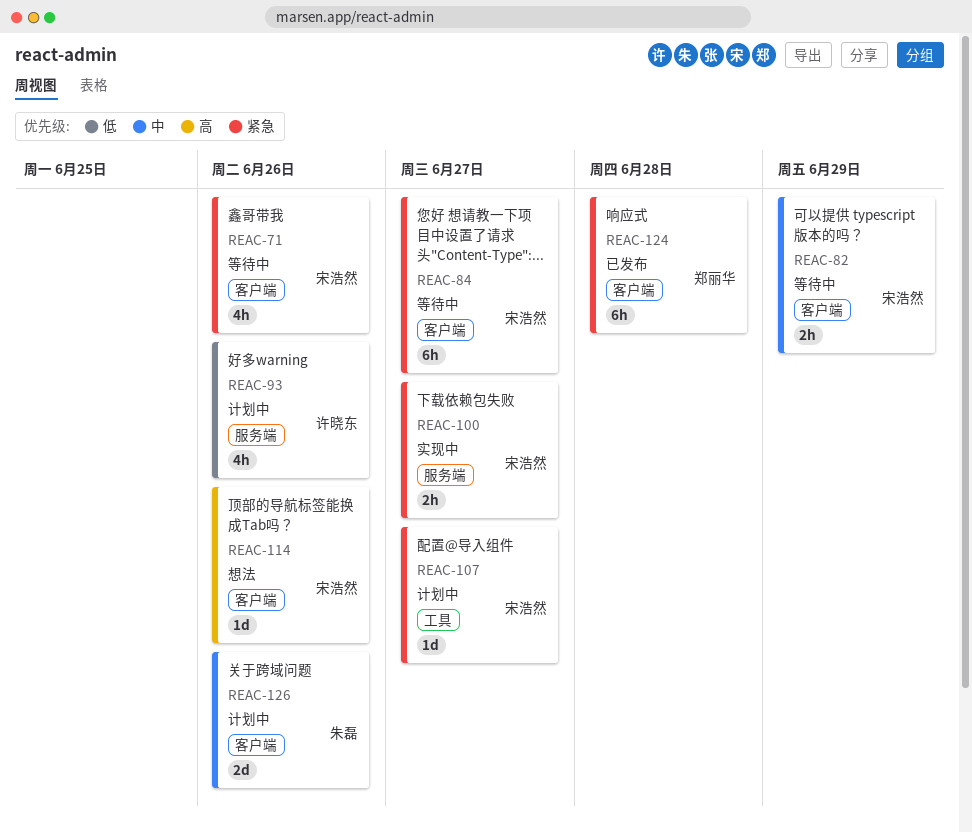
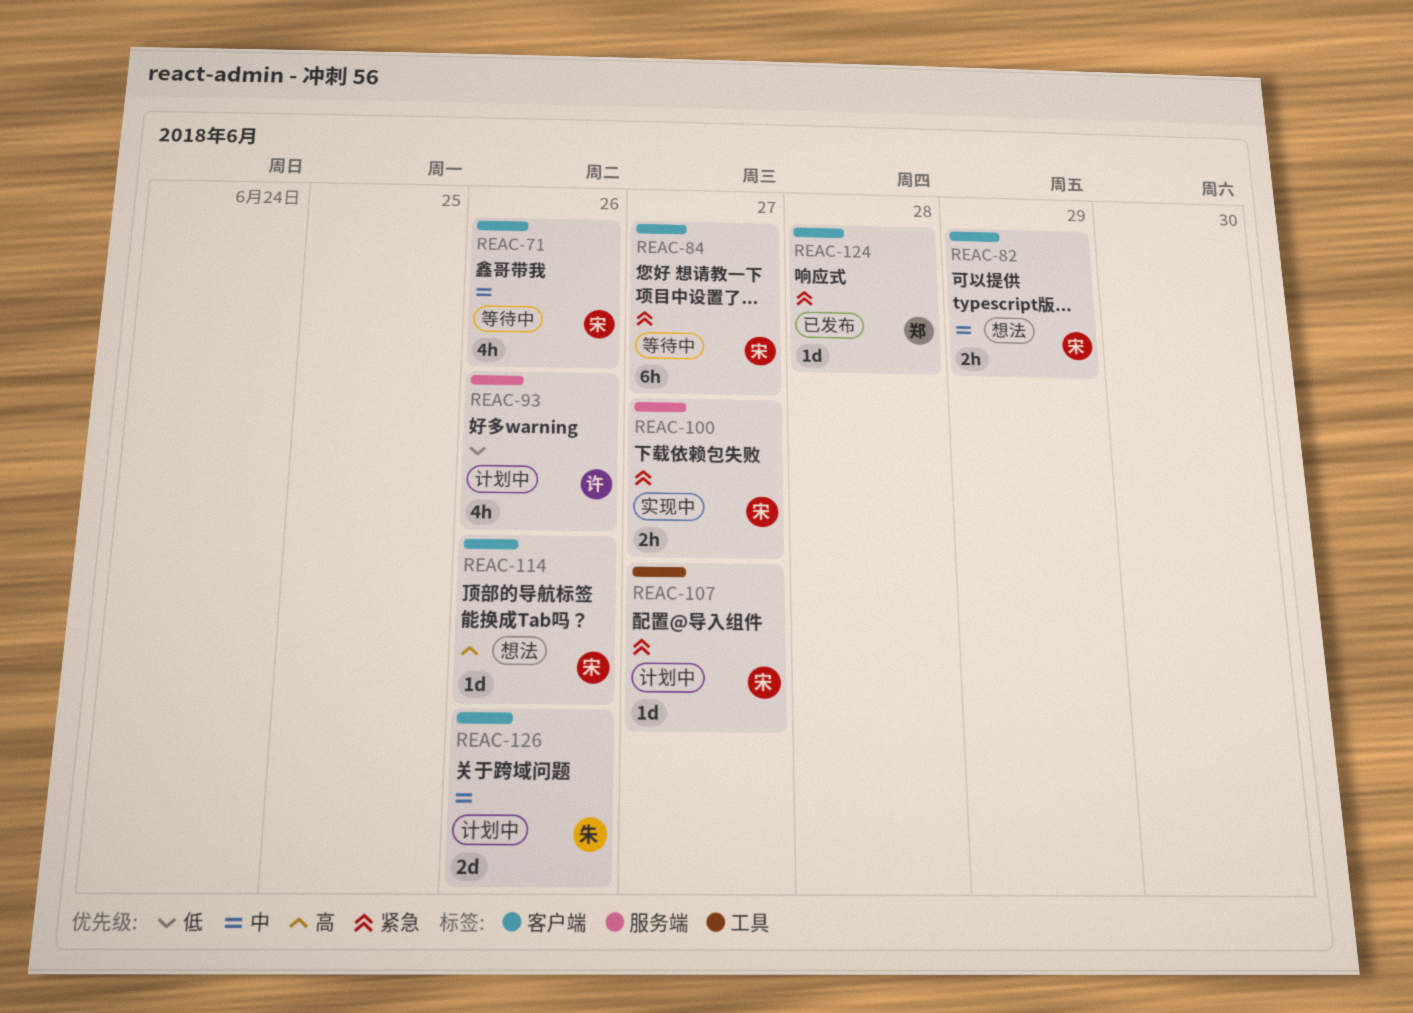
REAC-71, priority: 紧急 -> 中
REAC-82, status: 等待中 -> 想法
REAC-124, estimate: 6h -> 1d

